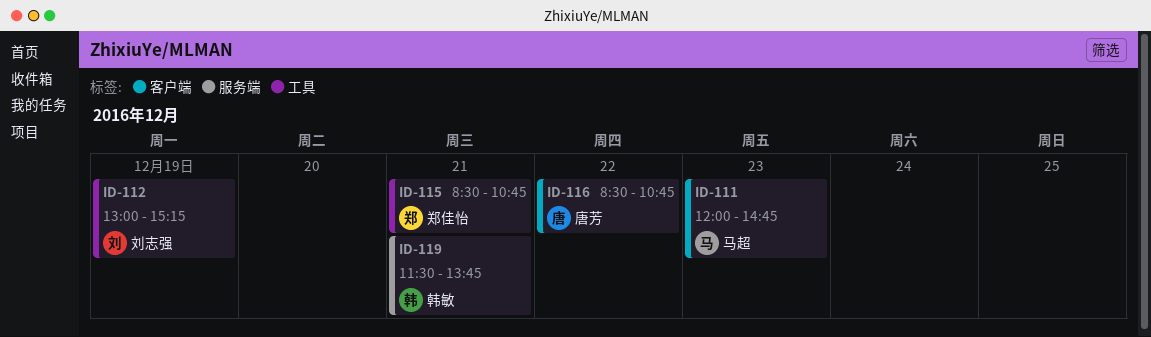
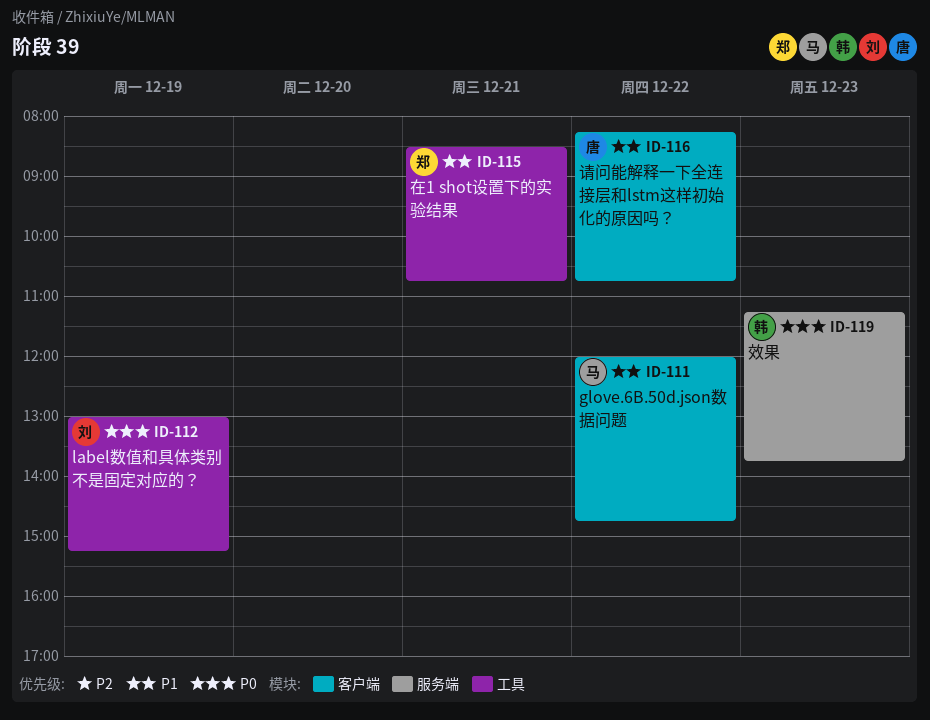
ID-111, day: Dec 23 -> Dec 22
ID-116, begins: 08:30 -> 08:15
ID-119, day: Dec 21 -> Dec 23
ID-119, begins: 11:30 -> 11:15

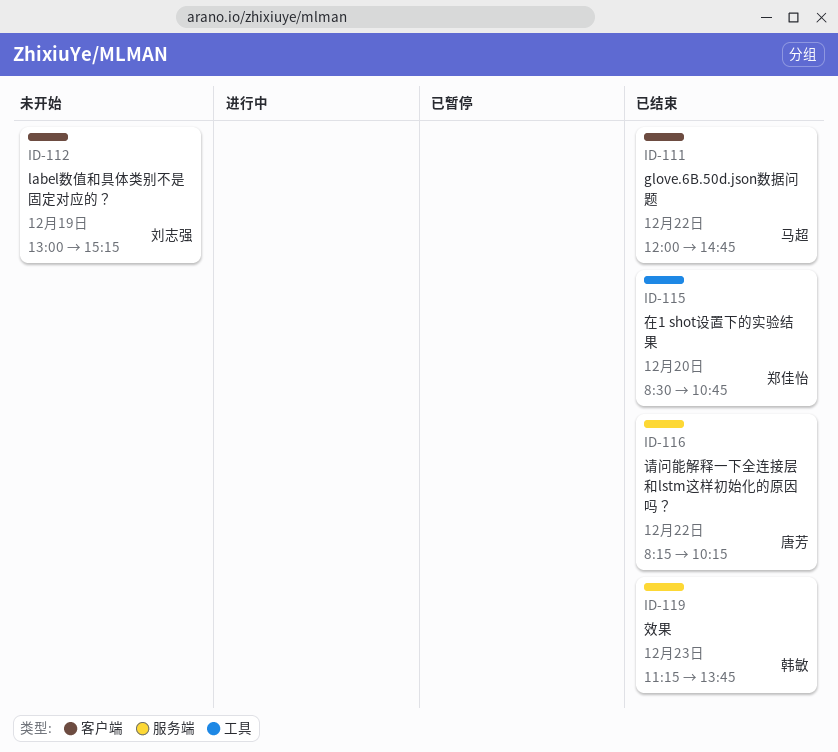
ID-112, label: 工具 -> 客户端
ID-115, day: Dec 21 -> Dec 20
ID-116, label: 客户端 -> 服务端
ID-116, ends: 10:45 -> 10:15

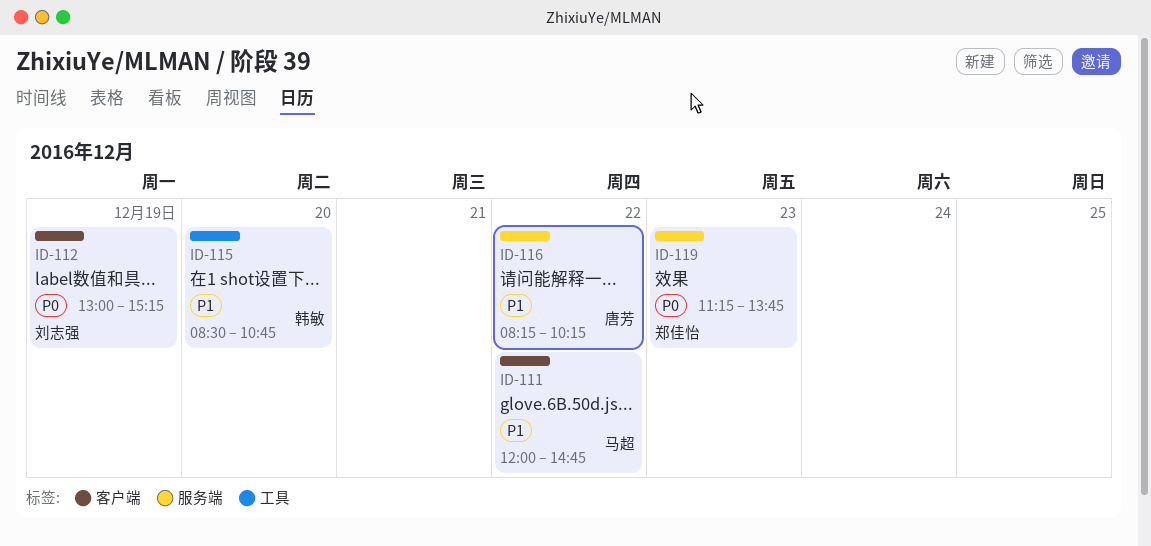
ID-115, owner: 郑佳怡 -> 韩敏
ID-119, owner: 韩敏 -> 郑佳怡

